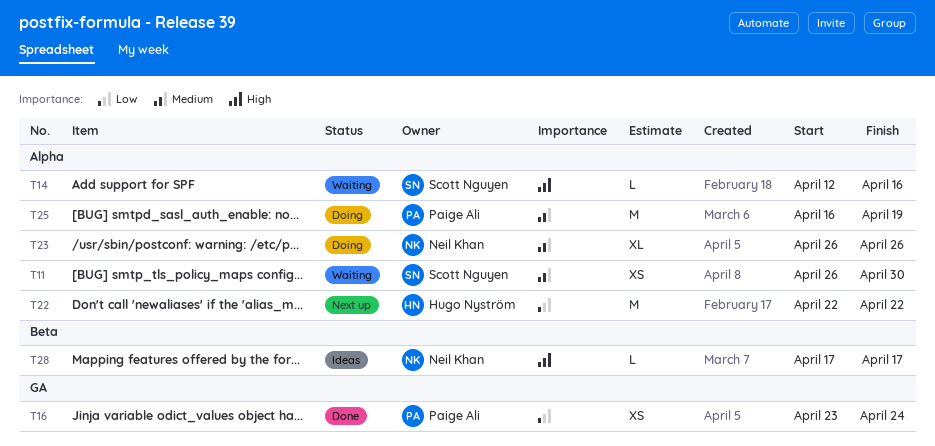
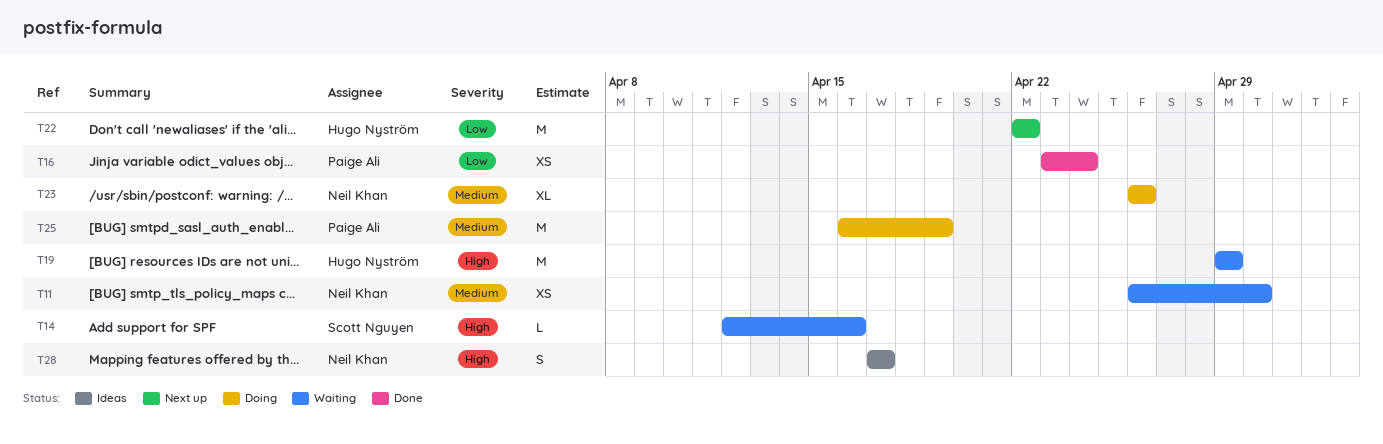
T11, owner: Scott Nguyen -> Neil Khan
T19: none -> present
T28, estimate: L -> S

